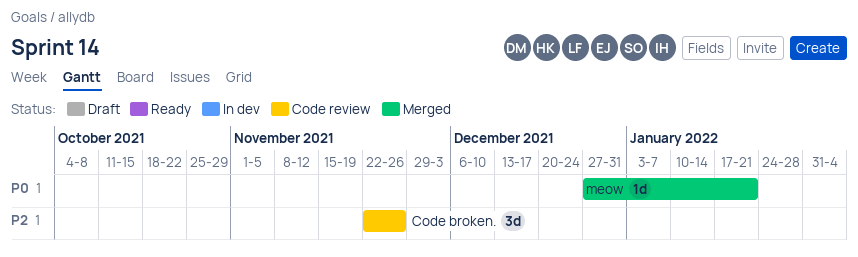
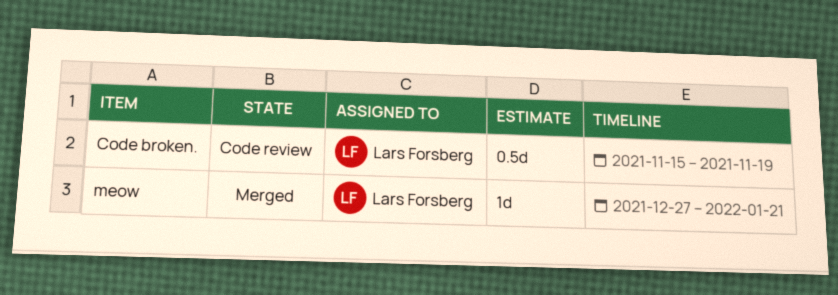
Code broken., estimate: 3d -> 0.5d
Code broken., start: Nov 22 -> Nov 15
Code broken., due: Nov 26 -> Nov 19

